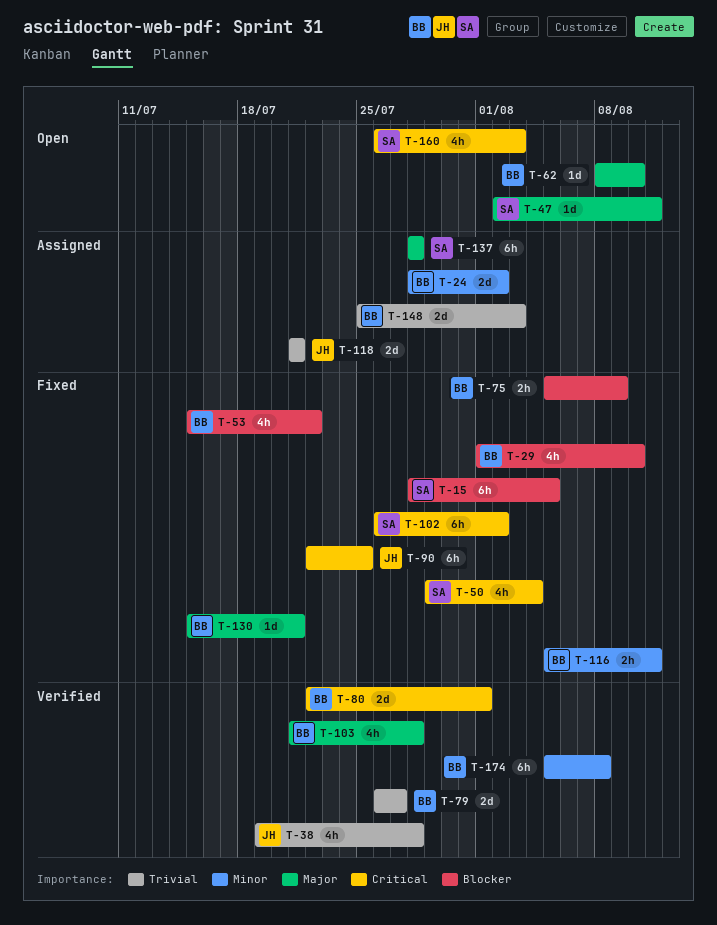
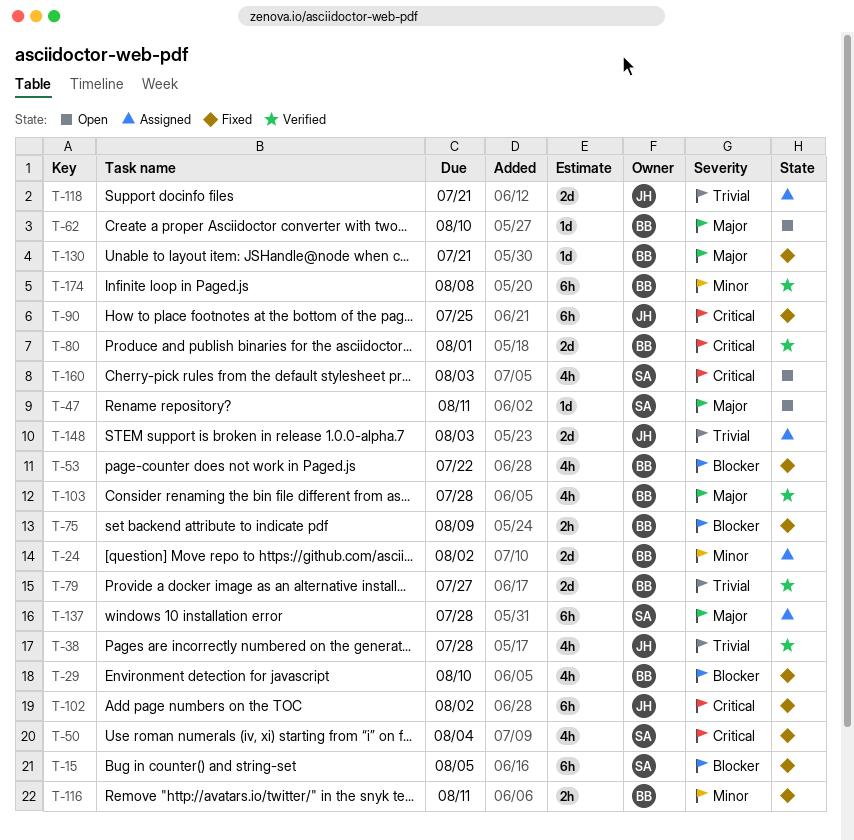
T-102, owner: SA -> JH
T-148, owner: BB -> JH

